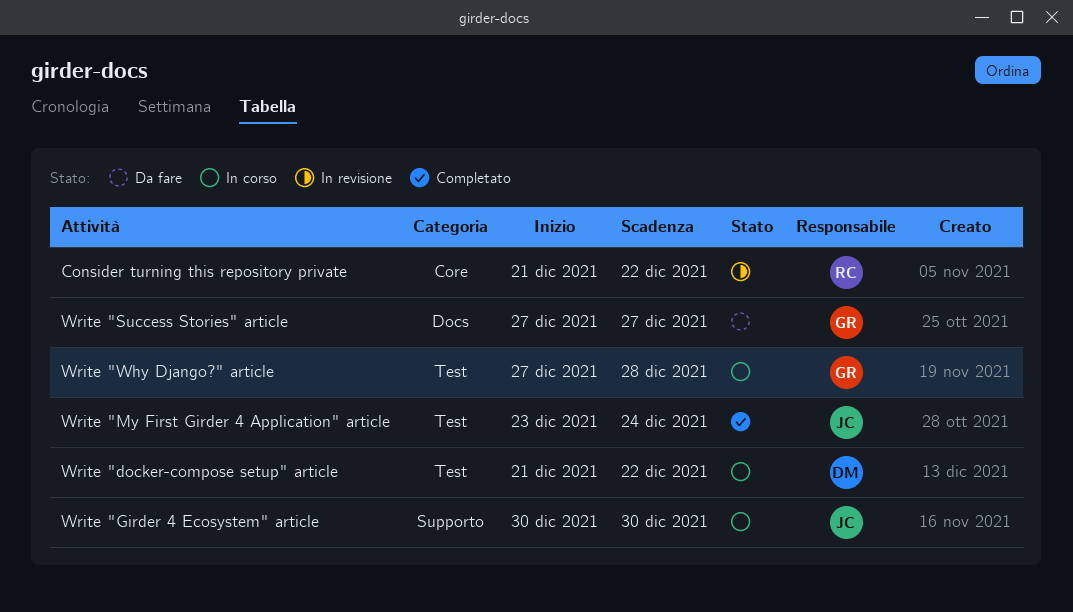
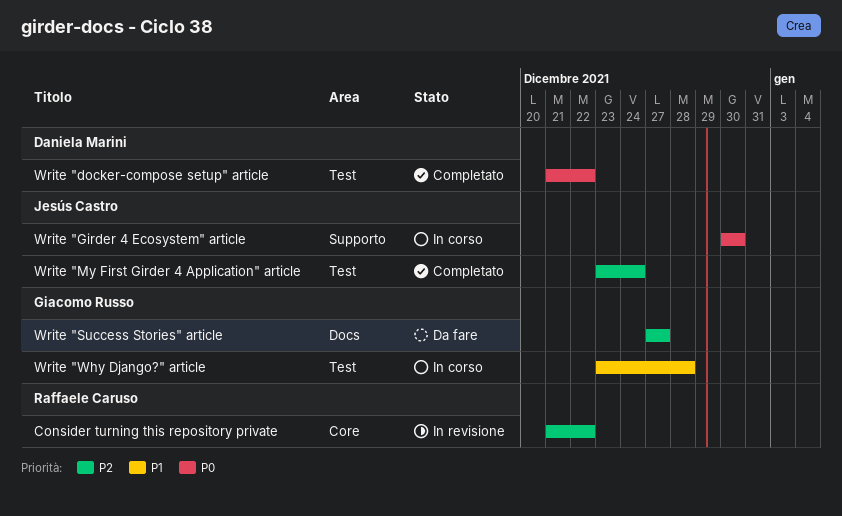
Write "docker-compose setup" article, status: In corso -> Completato
Write "Why Django?" article, start: Dec 27 -> Dec 23

